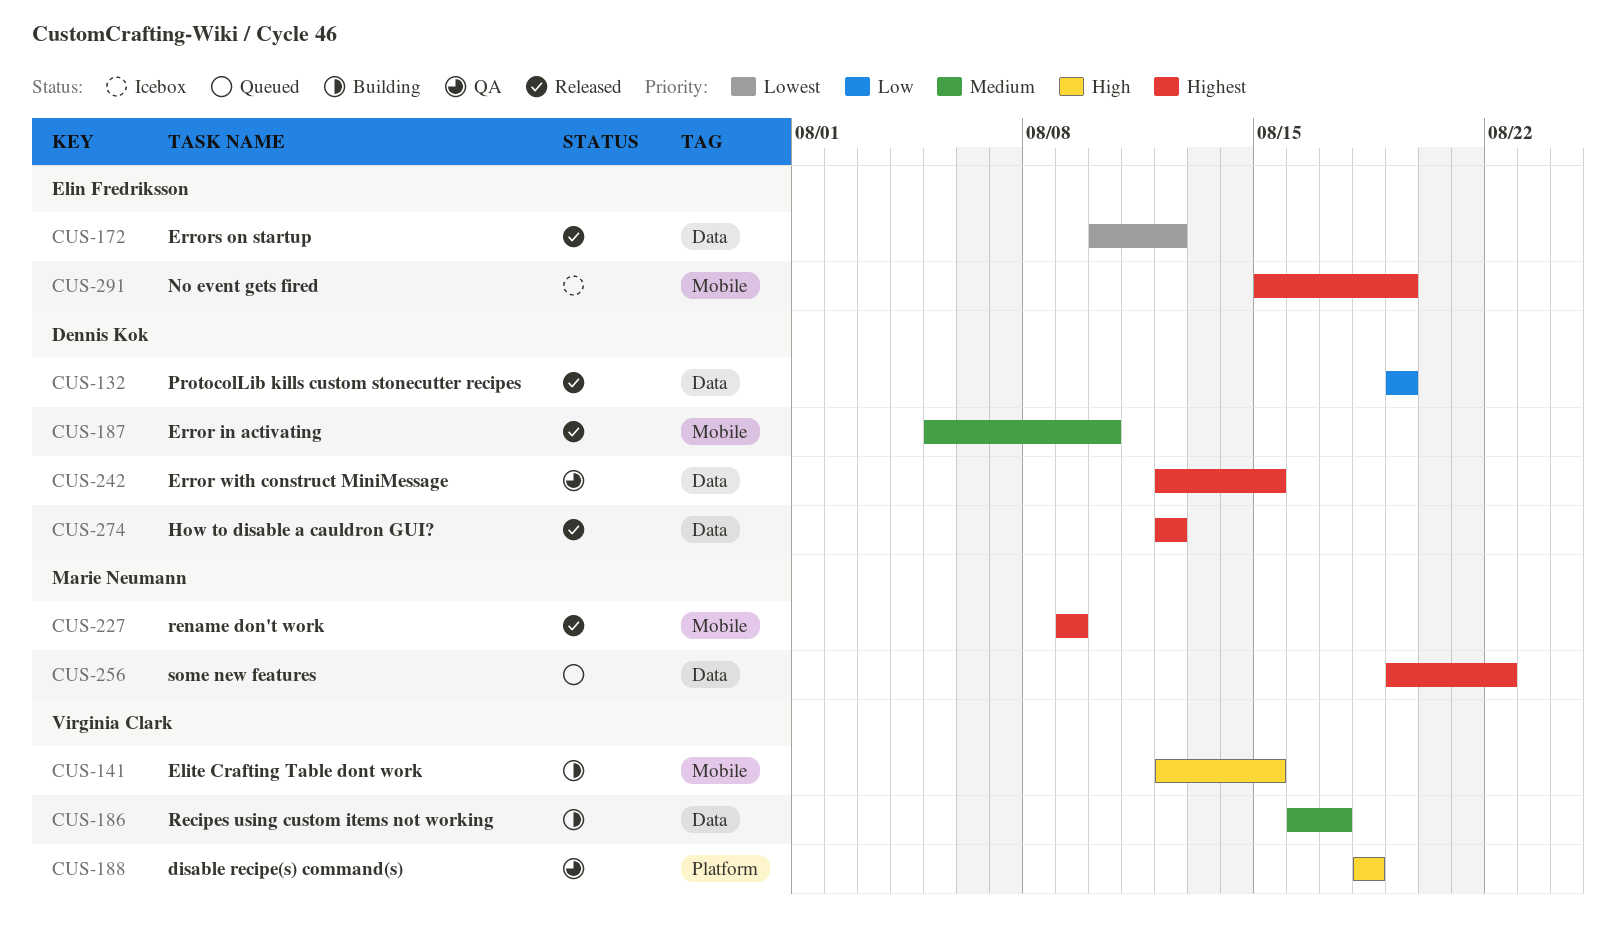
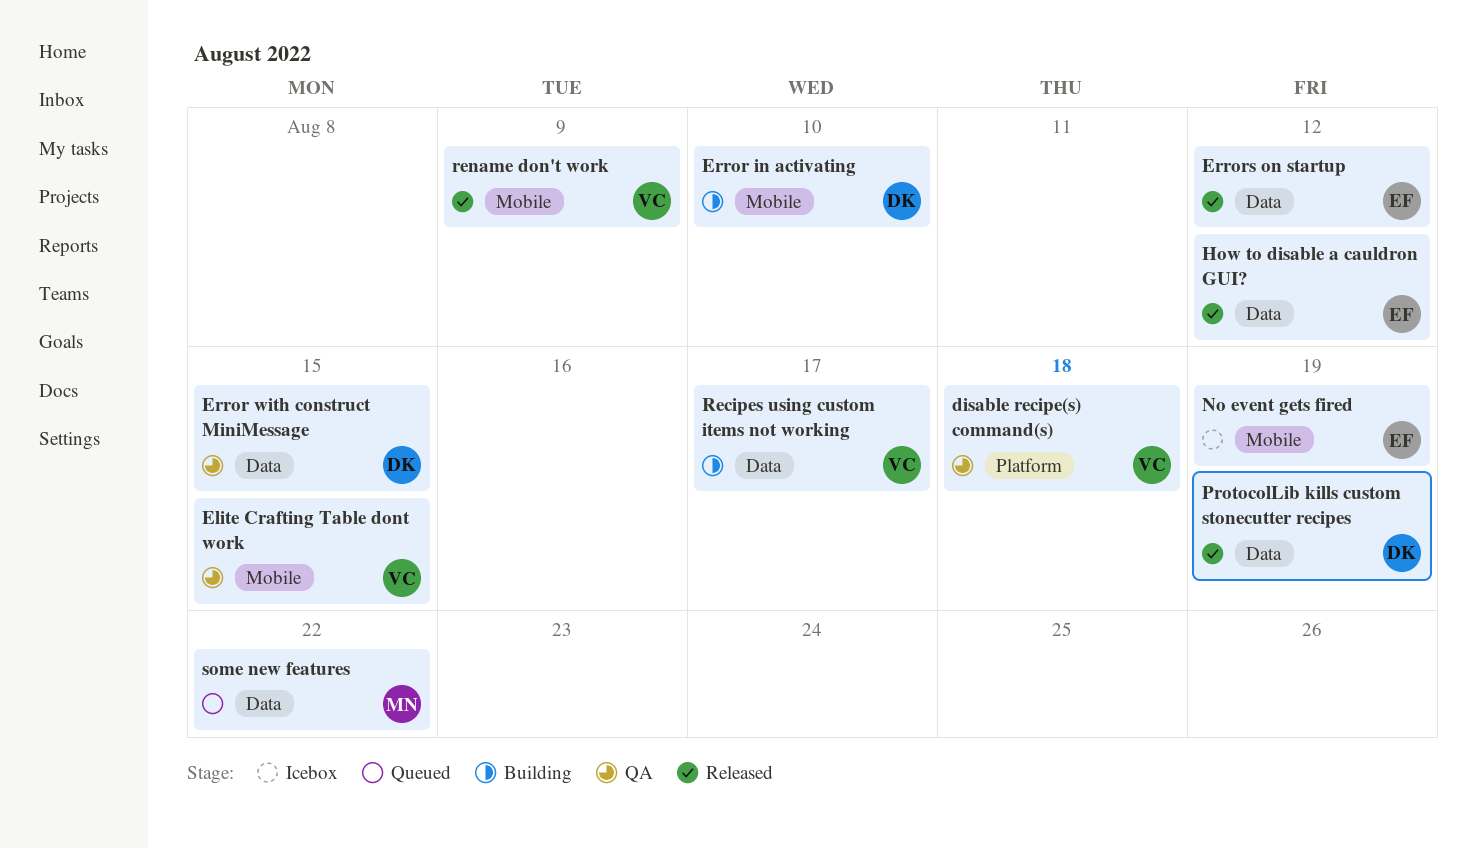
Elite Crafting Table dont work, status: Building -> QA
Error in activating, status: Released -> Building
How to disable a cauldron GUI?, owner: Dennis Kok -> Elin Fredriksson
rename don't work, owner: Marie Neumann -> Virginia Clark

